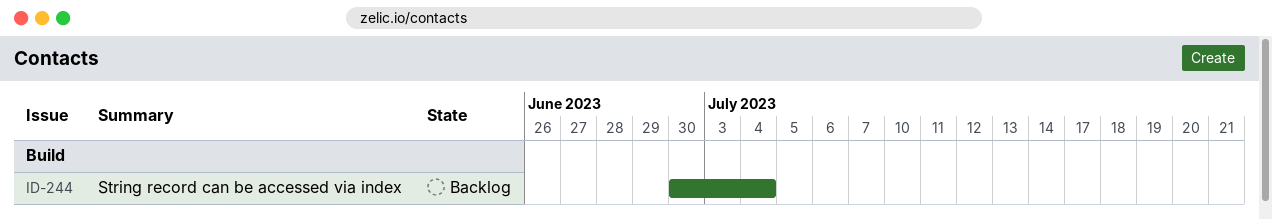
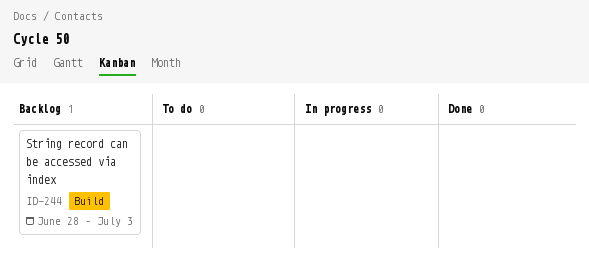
ID-244, start: Jun 30 -> Jun 28
ID-244, due: Jul 4 -> Jul 3

